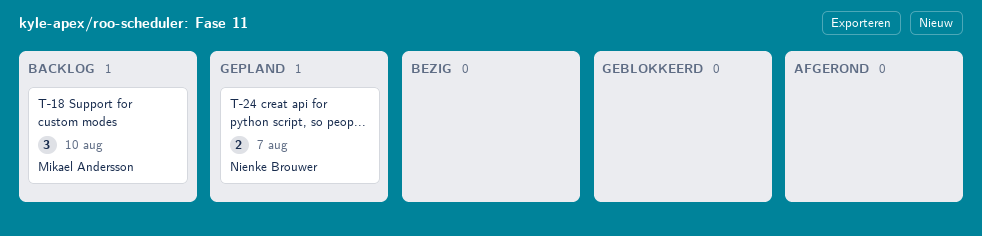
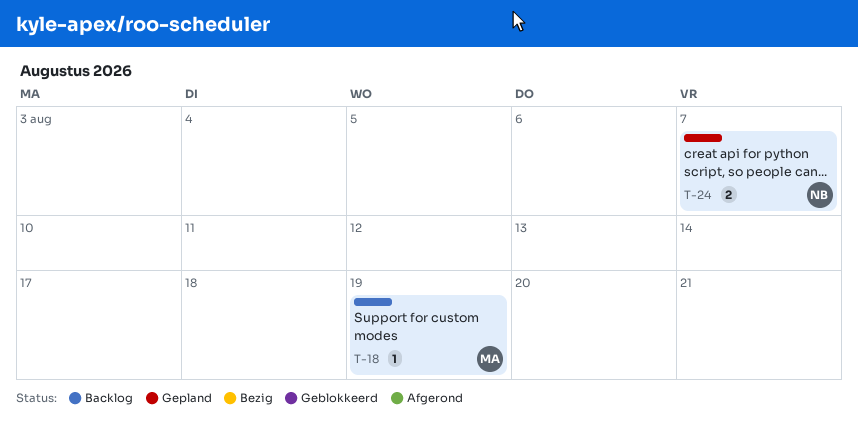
T-18, estimate: 3 -> 1
T-18, due: Aug 10 -> Aug 19

